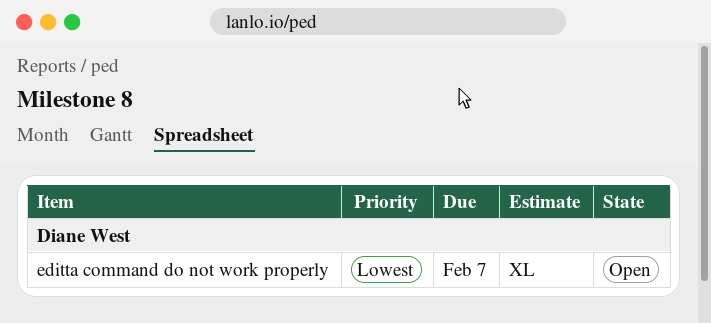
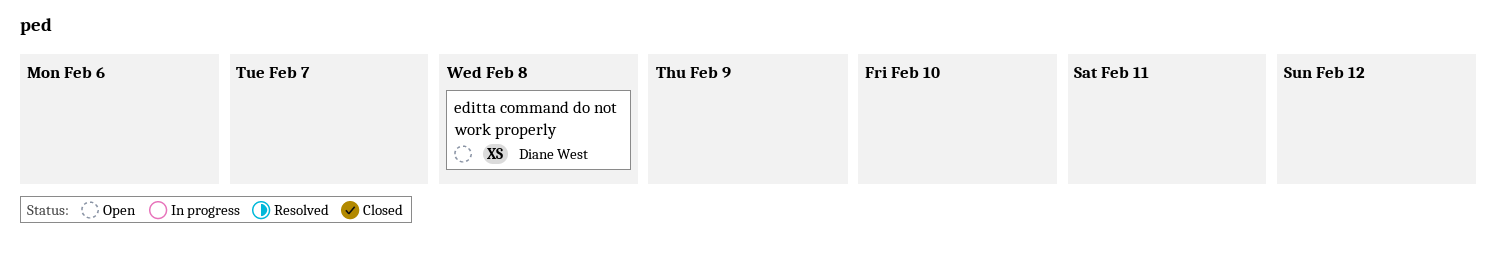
editta command do not work properly, estimate: XL -> XS
editta command do not work properly, due: Feb 7 -> Feb 8

